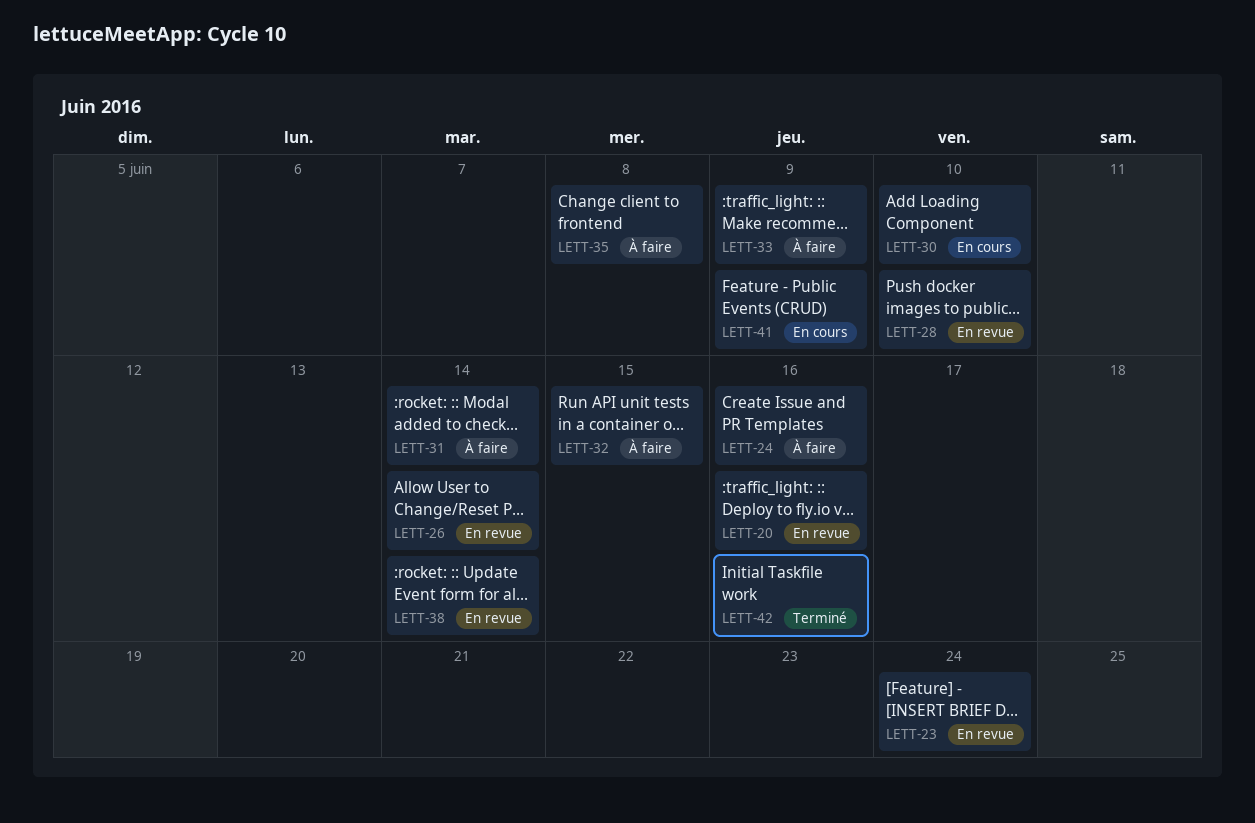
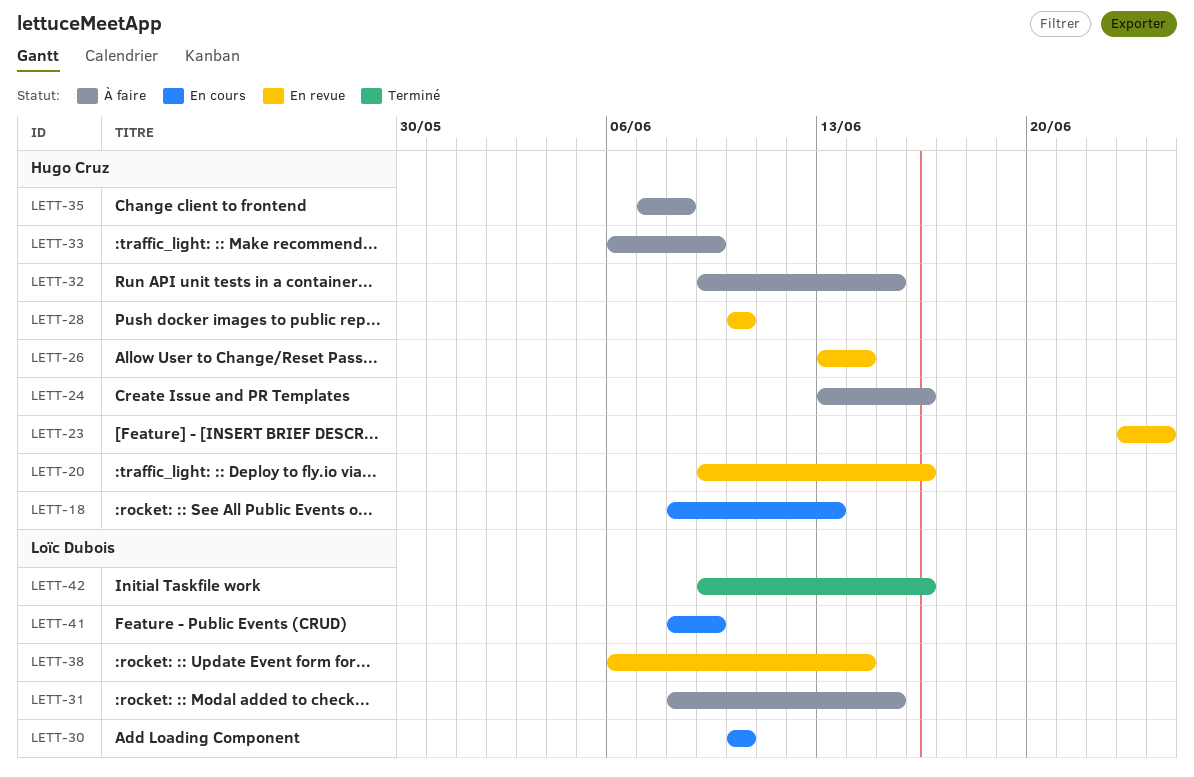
LETT-18: none -> present
LETT-31, due: Jun 14 -> Jun 15

